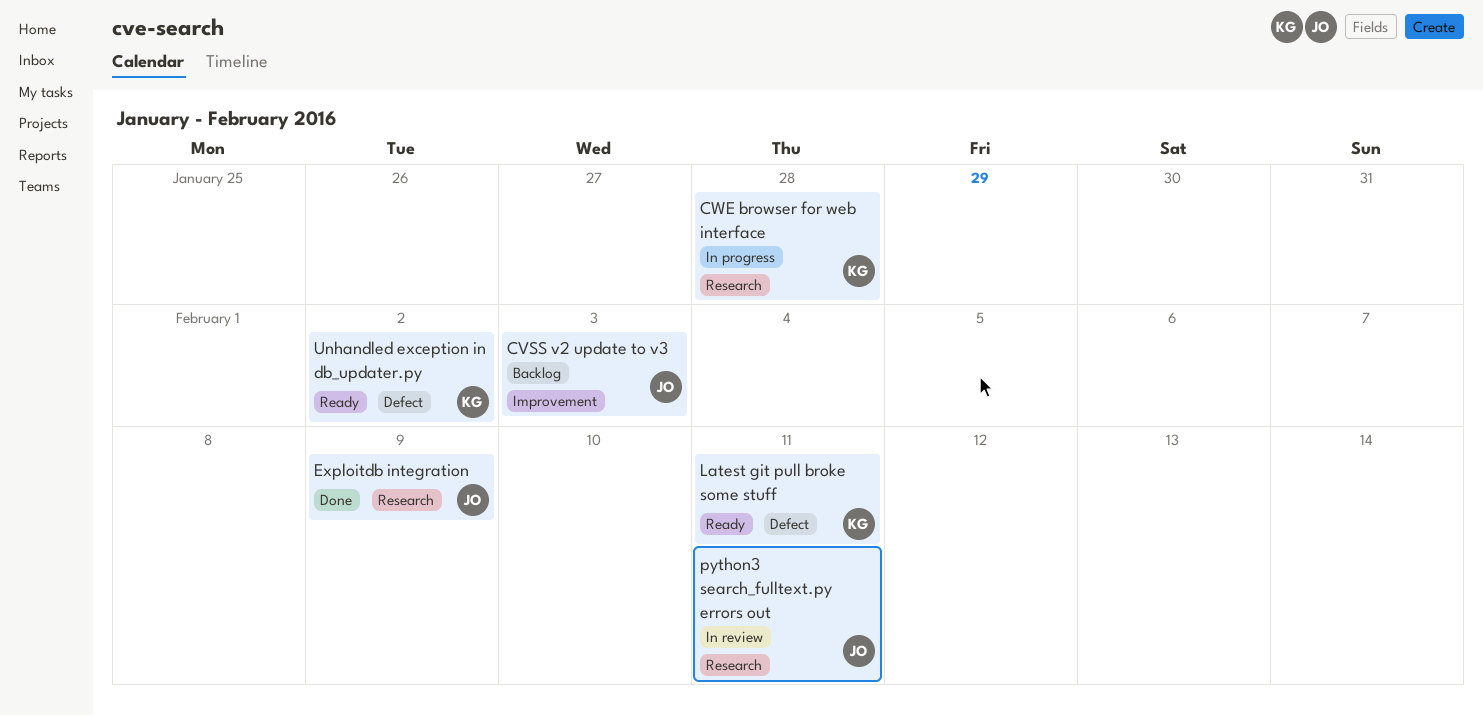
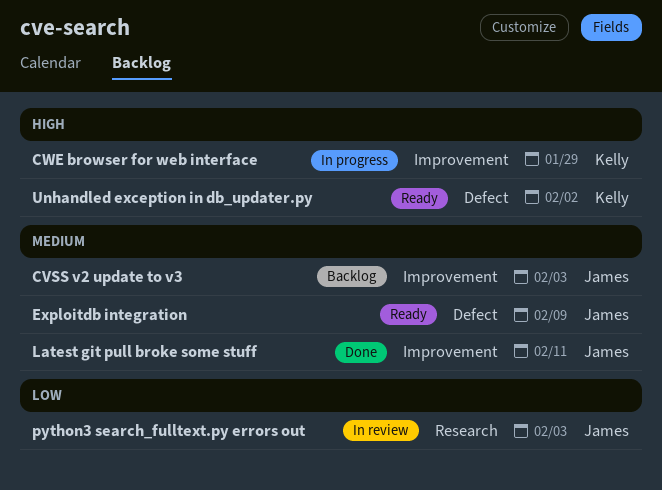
CWE browser for web interface, label: Research -> Improvement
CWE browser for web interface, due: Jan 28 -> Jan 29
Exploitdb integration, status: Done -> Ready
Exploitdb integration, label: Research -> Defect
Latest git pull broke some stuff, status: Ready -> Done
Latest git pull broke some stuff, owner: Kelly -> James
Latest git pull broke some stuff, label: Defect -> Improvement
python3 search_fulltext.py errors out, due: Feb 11 -> Feb 3

